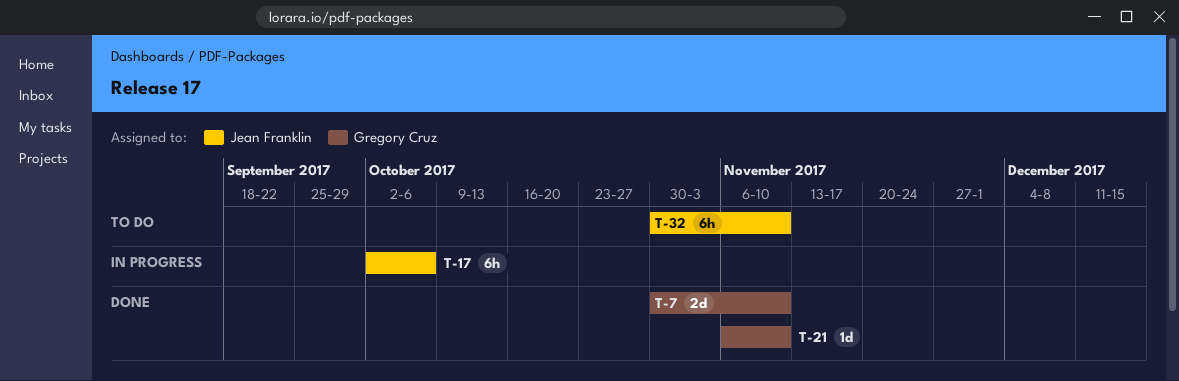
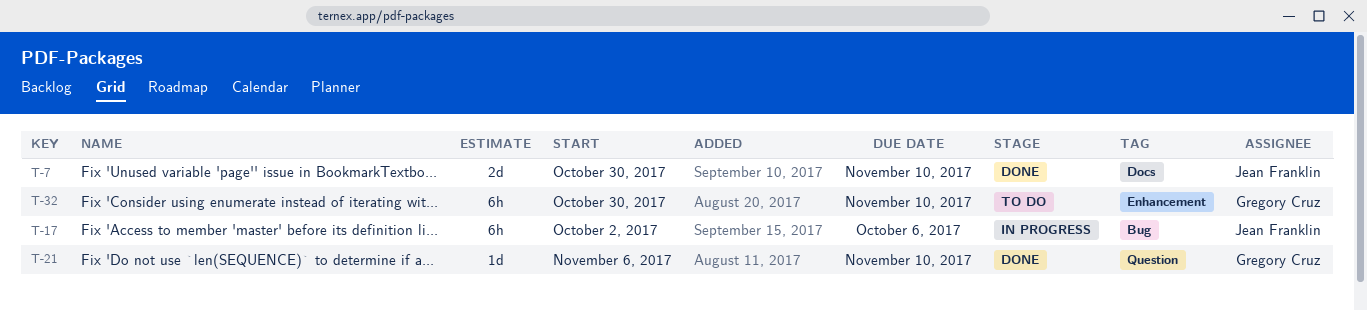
T-7, owner: Gregory Cruz -> Jean Franklin
T-32, owner: Jean Franklin -> Gregory Cruz

